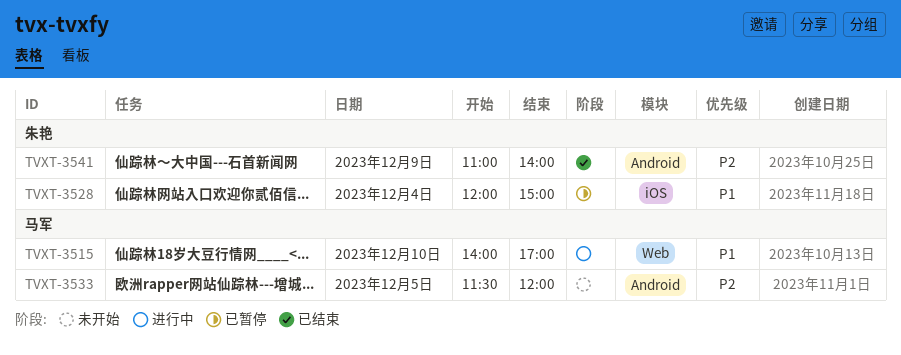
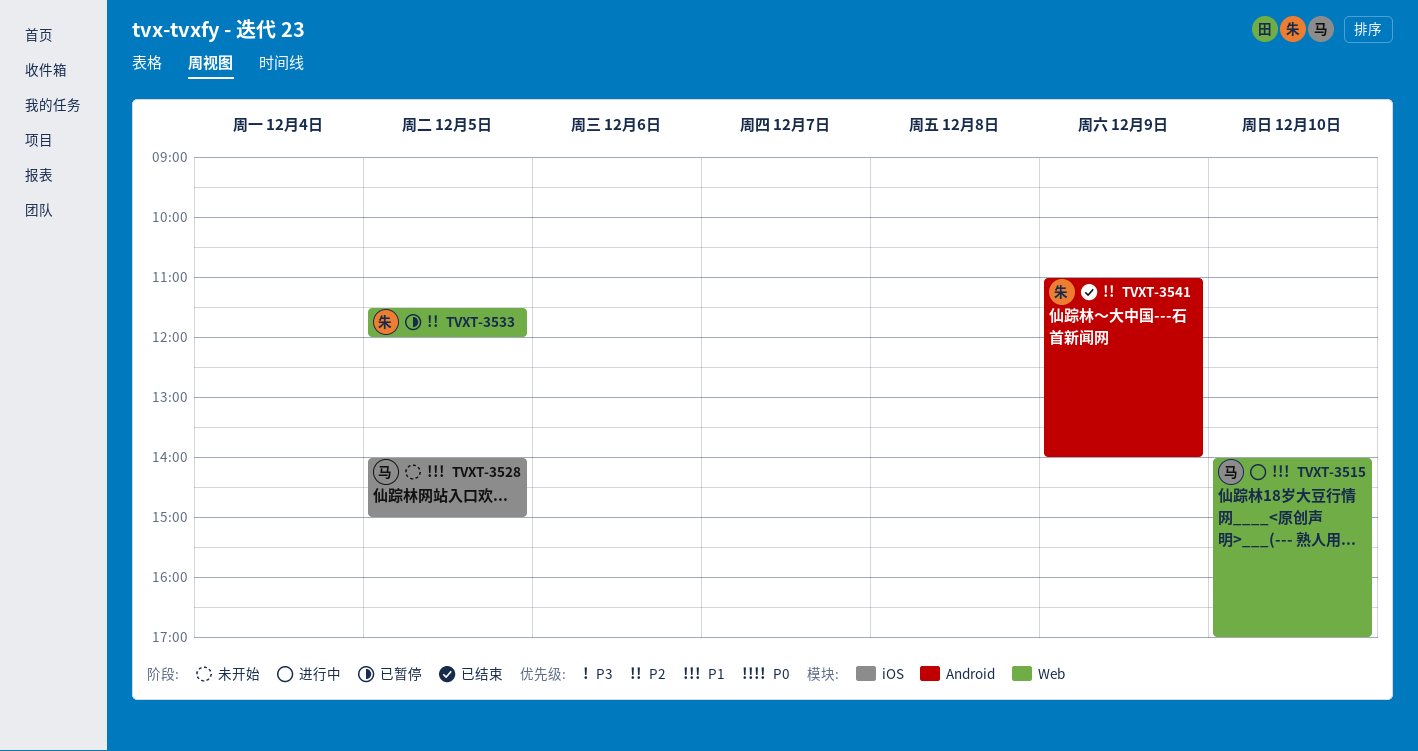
TVXT-3528, status: 已暂停 -> 未开始
TVXT-3528, owner: 朱艳 -> 马军
TVXT-3528, day: Dec 4 -> Dec 5
TVXT-3528, begins: 12:00 -> 14:00
TVXT-3533, status: 未开始 -> 已暂停
TVXT-3533, owner: 马军 -> 朱艳
TVXT-3533, label: Android -> Web

